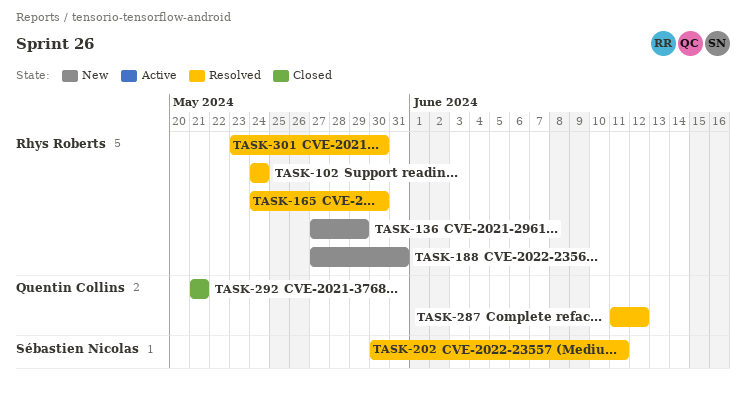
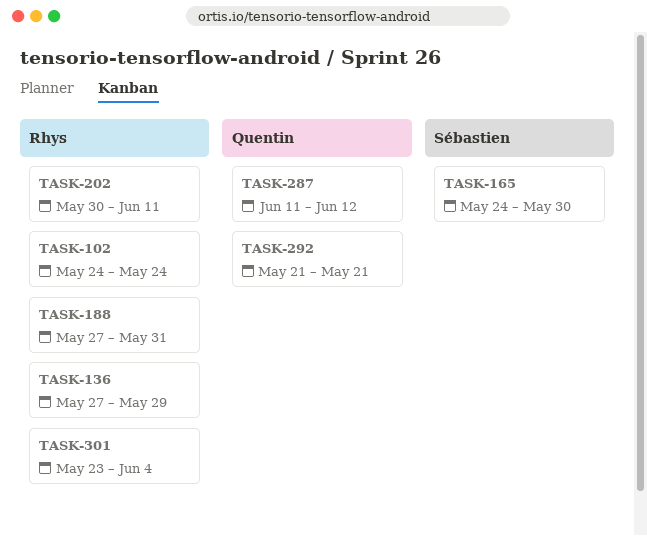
TASK-165, owner: Rhys Roberts -> Sébastien Nicolas
TASK-202, owner: Sébastien Nicolas -> Rhys Roberts
TASK-301, due: May 30 -> Jun 4

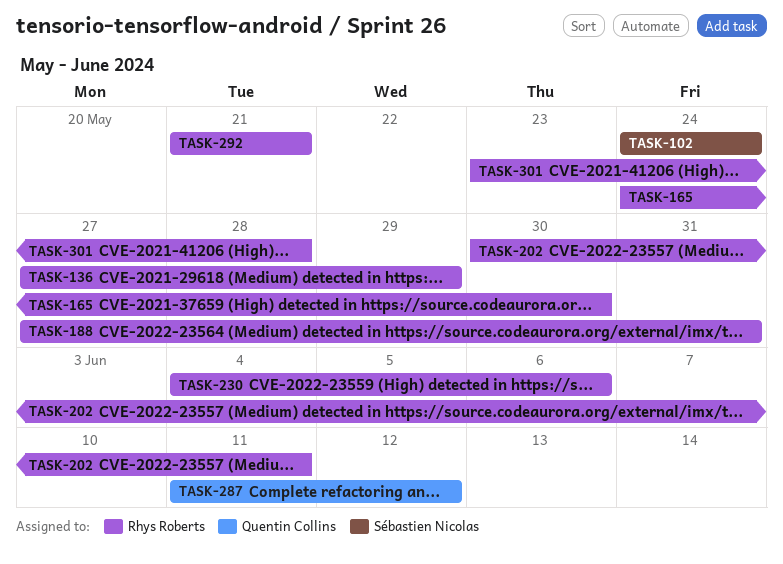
TASK-102, owner: Rhys Roberts -> Sébastien Nicolas
TASK-165, owner: Sébastien Nicolas -> Rhys Roberts
TASK-230: none -> present
TASK-292, owner: Quentin Collins -> Rhys Roberts
TASK-301, due: Jun 4 -> May 28

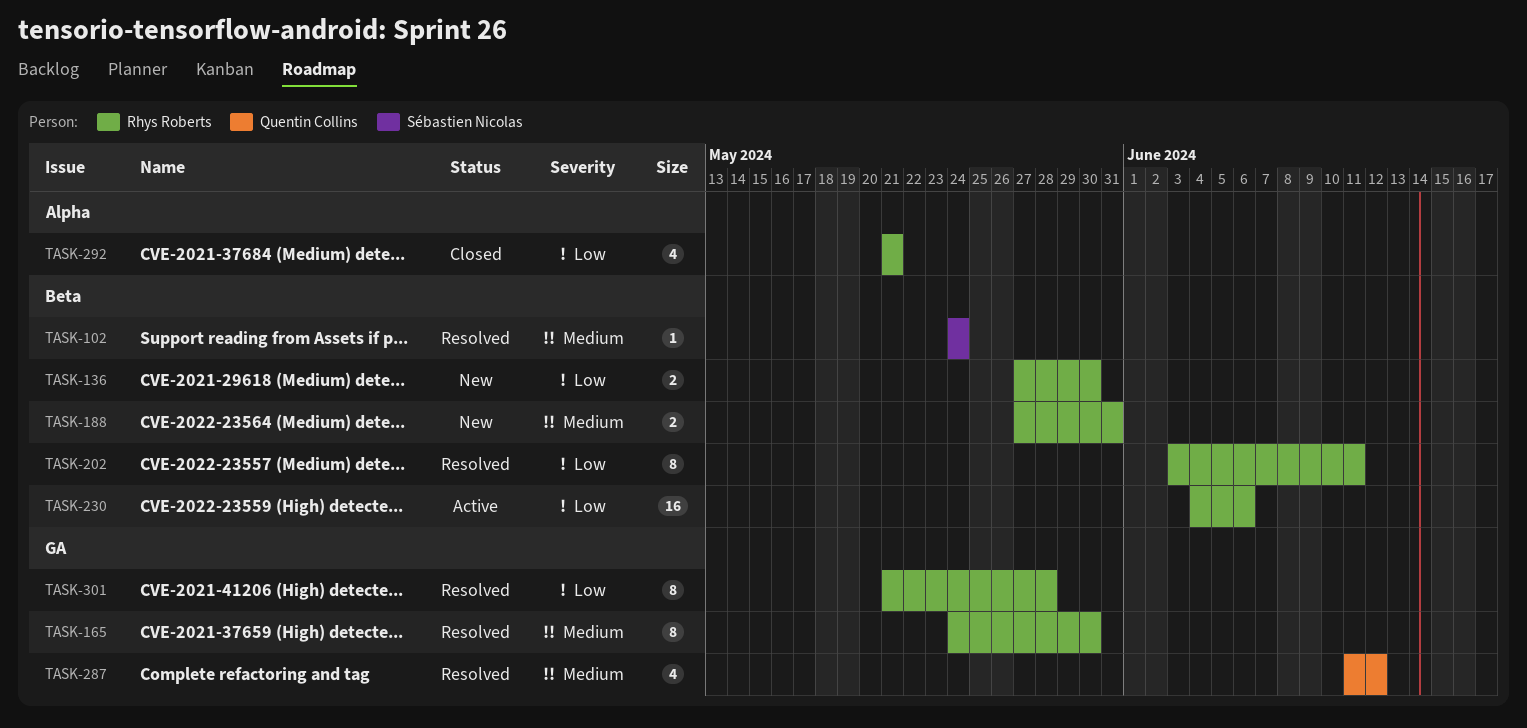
TASK-136, due: May 29 -> May 30
TASK-202, start: May 30 -> Jun 3
TASK-301, start: May 23 -> May 21

